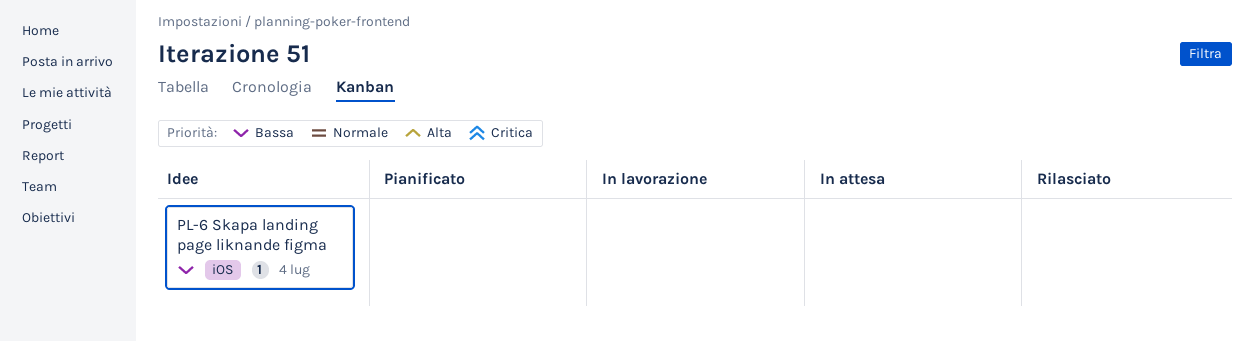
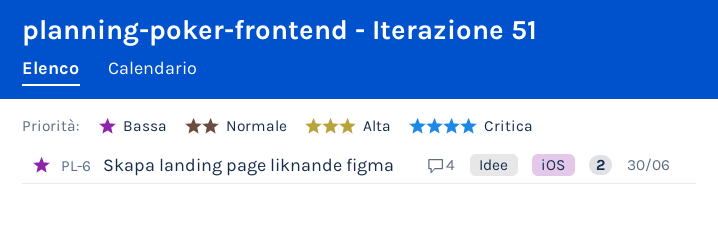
PL-6, estimate: 1 -> 2
PL-6, due: Jul 4 -> Jun 30

